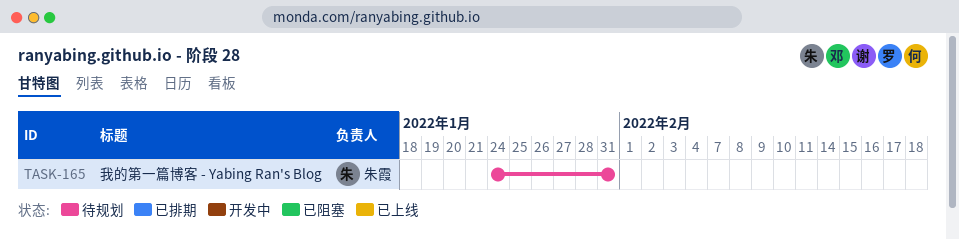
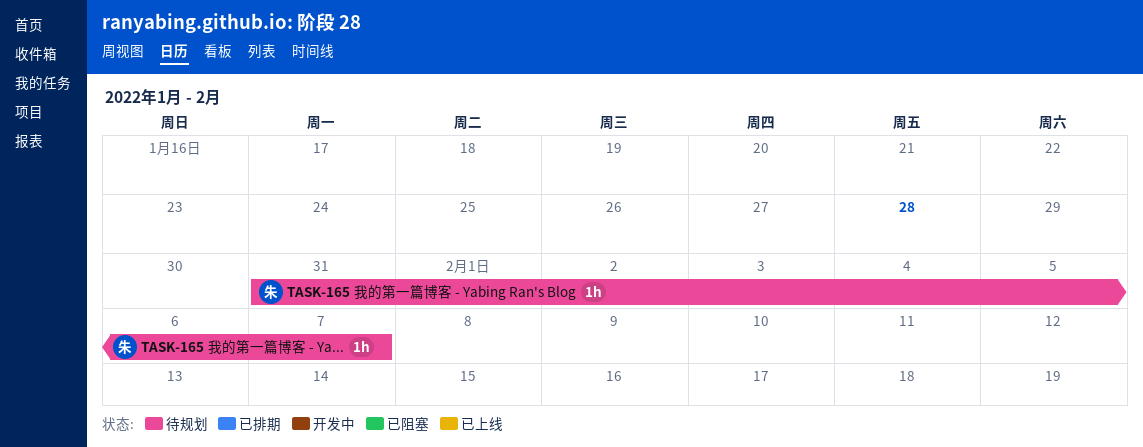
TASK-165, start: Jan 24 -> Jan 31
TASK-165, due: Jan 31 -> Feb 7

